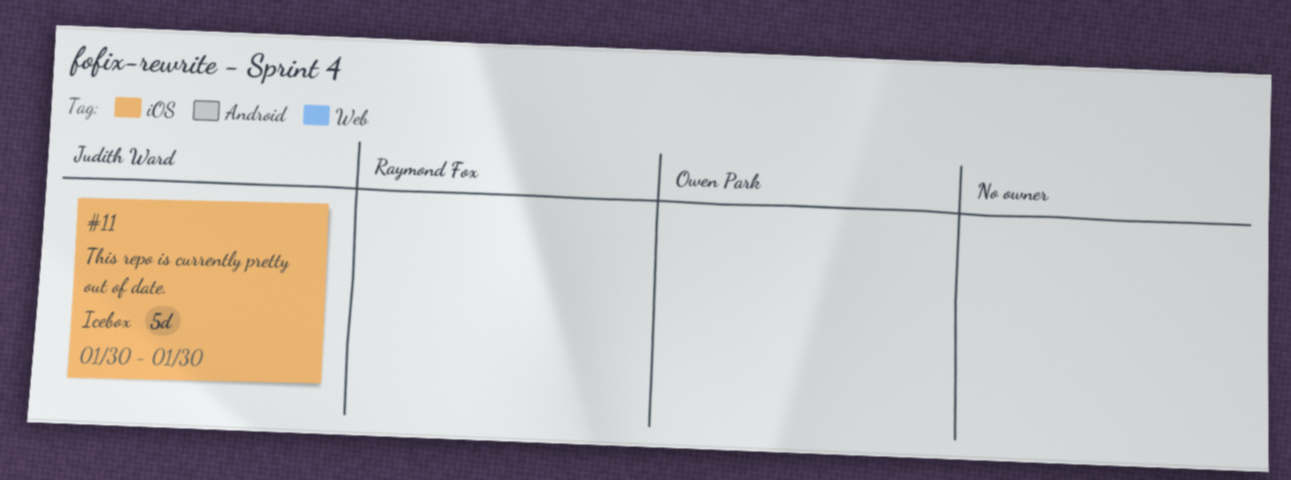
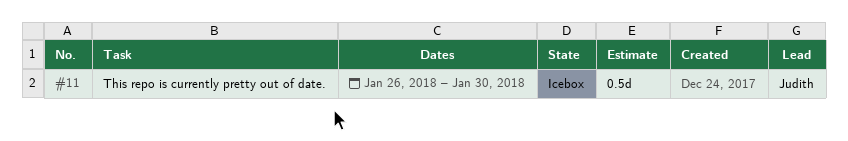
#11, estimate: 5d -> 0.5d
#11, start: Jan 30 -> Jan 26

